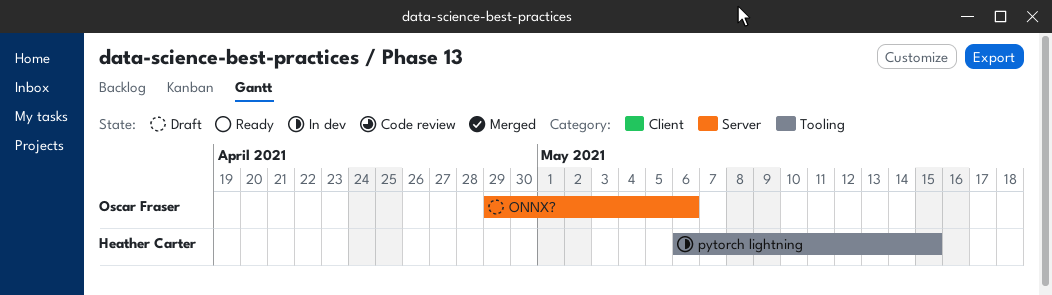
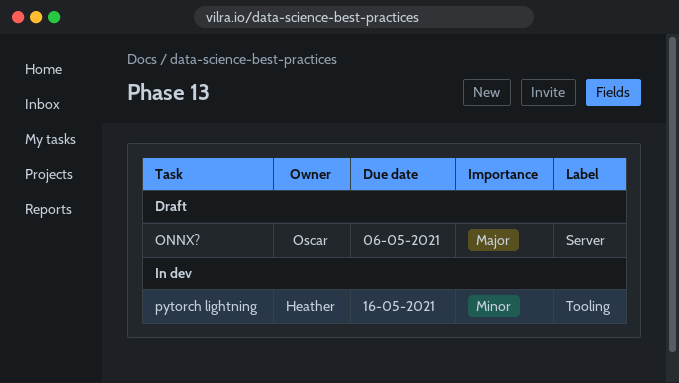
pytorch lightning, due: May 15 -> May 16

